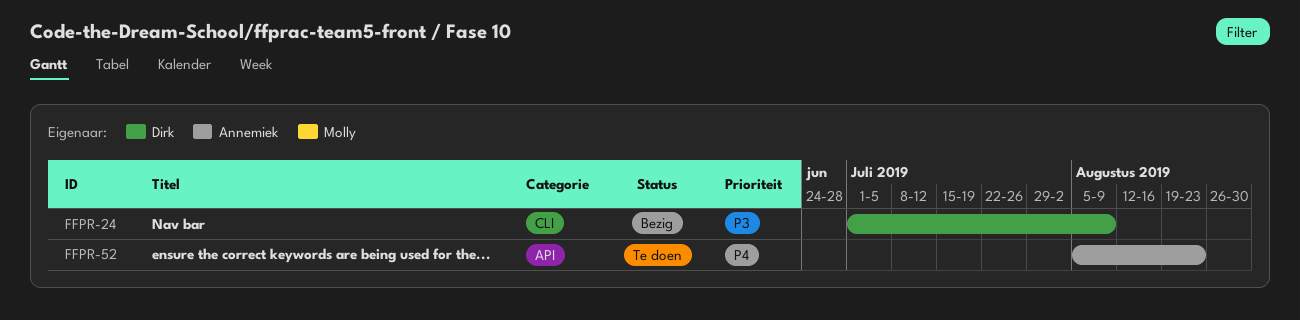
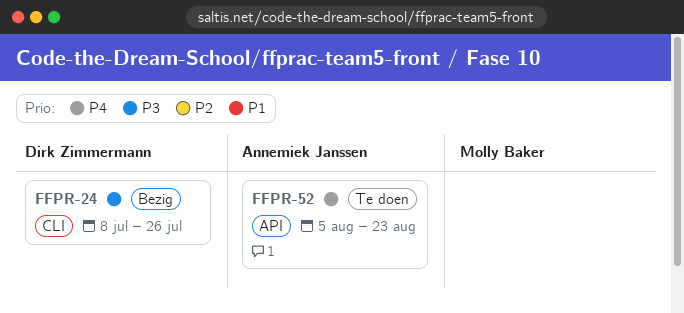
FFPR-24, start: Jul 1 -> Jul 8
FFPR-24, due: Aug 9 -> Jul 26

